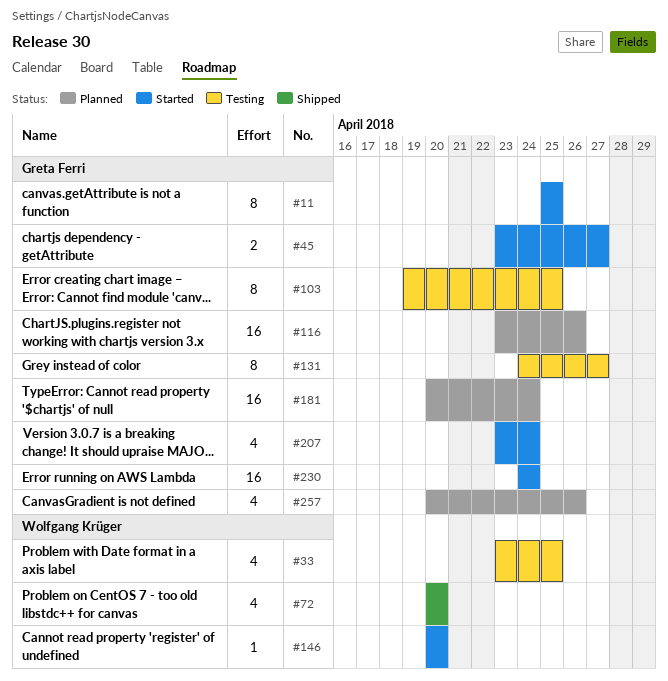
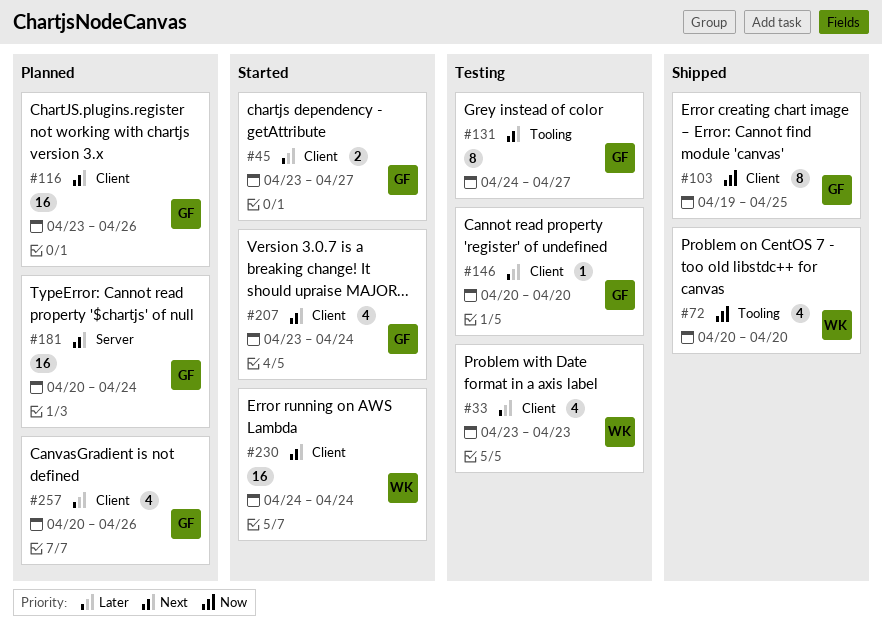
#11: present -> none
#33, due: Apr 25 -> Apr 23
#103, status: Testing -> Shipped
#146, status: Started -> Testing
#146, owner: Wolfgang Krüger -> Greta Ferri
#230, owner: Greta Ferri -> Wolfgang Krüger

